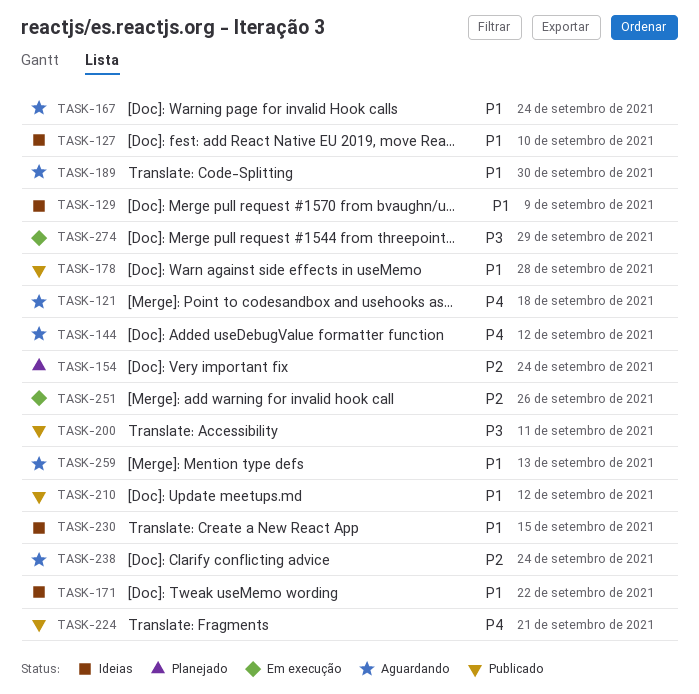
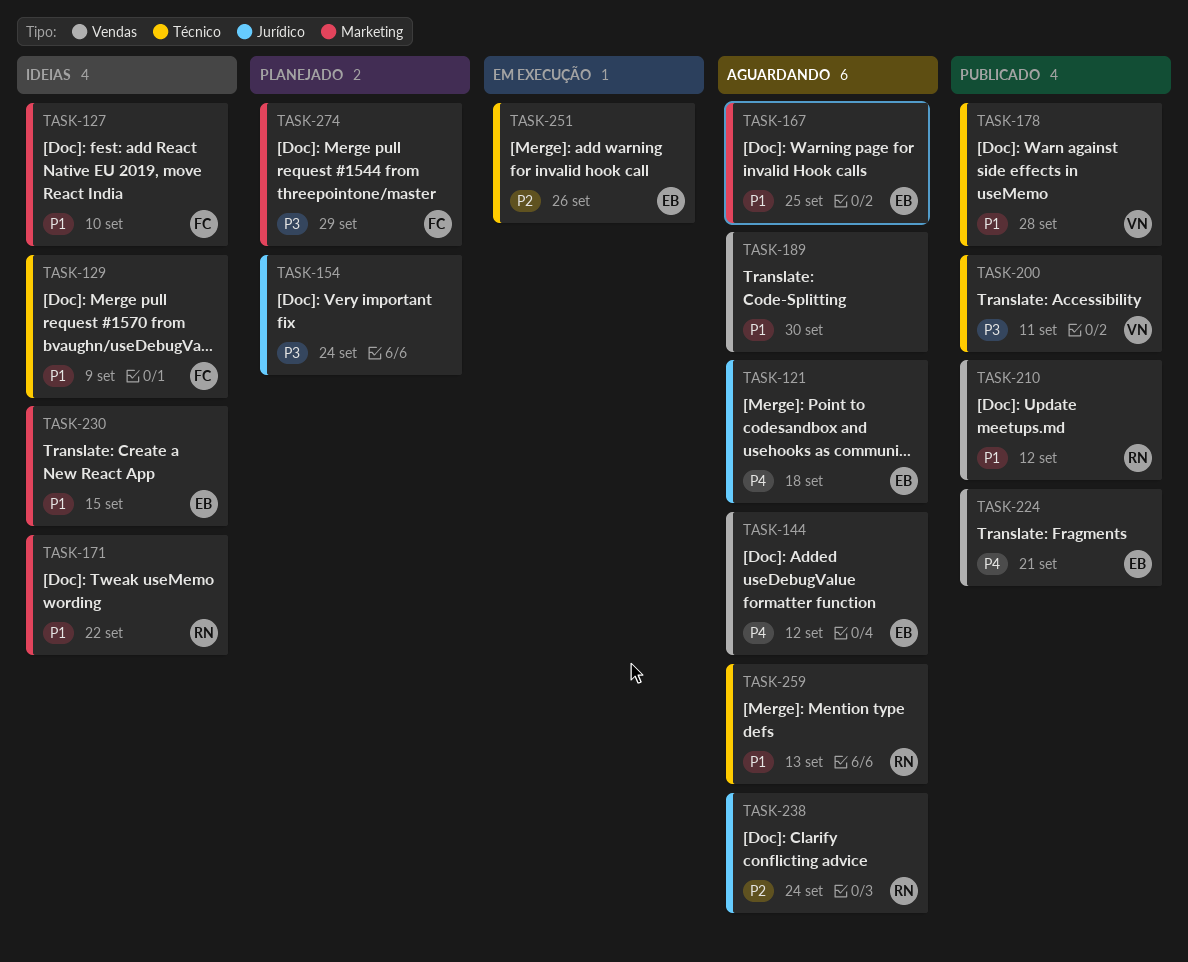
TASK-154, priority: P2 -> P3
TASK-167, due: Sep 24 -> Sep 25
TASK-274, status: Em execução -> Planejado

